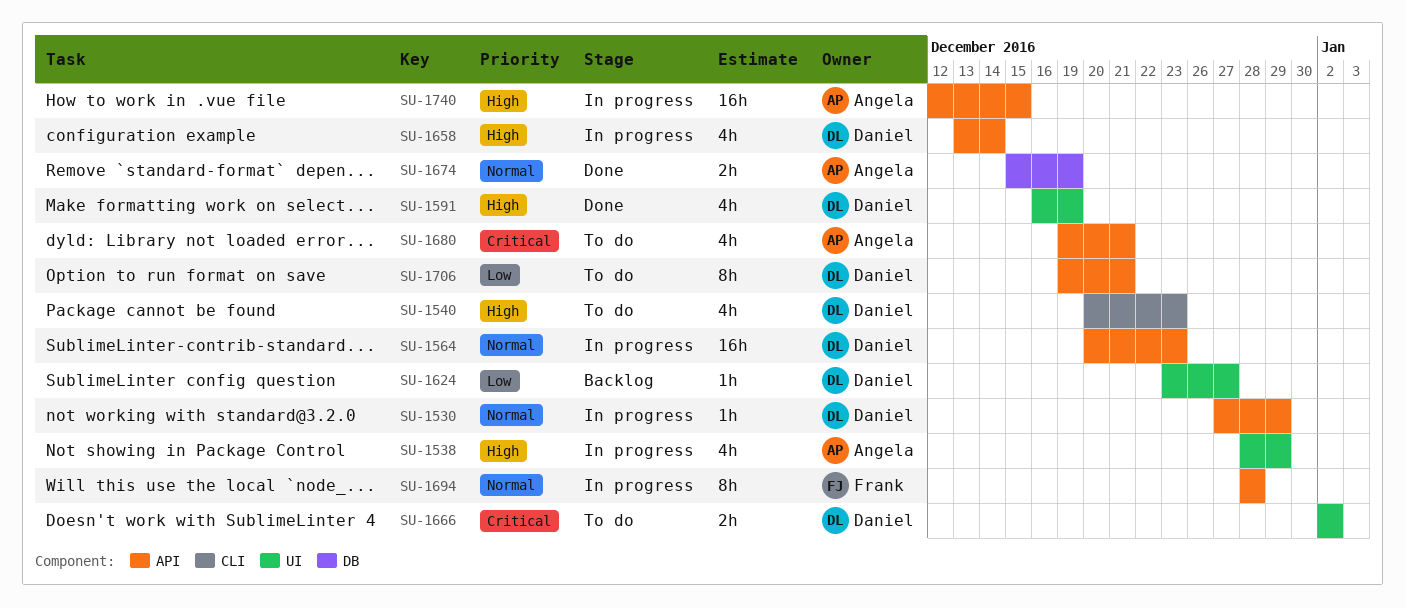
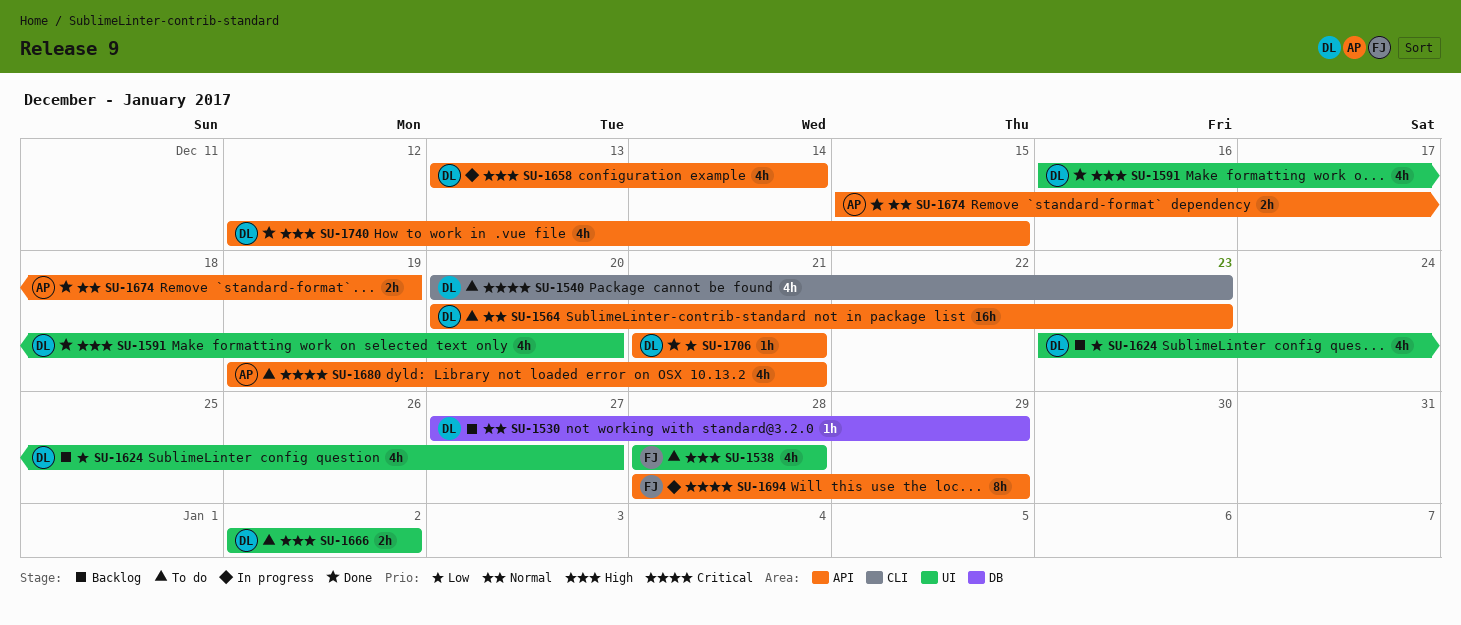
SU-1530, status: In progress -> Backlog
SU-1530, label: API -> DB
SU-1538, status: In progress -> To do
SU-1538, owner: Angela -> Frank
SU-1538, due: Dec 29 -> Dec 28
SU-1540, priority: High -> Critical
SU-1564, status: In progress -> To do
SU-1591, due: Dec 19 -> Dec 20
SU-1624, estimate: 1h -> 4h
SU-1666, priority: Critical -> High
SU-1674, label: DB -> API
SU-1694, priority: Normal -> Critical
SU-1694, due: Dec 28 -> Dec 29
SU-1706, status: To do -> Done
SU-1706, estimate: 8h -> 1h
SU-1706, start: Dec 19 -> Dec 21
SU-1740, status: In progress -> Done
SU-1740, owner: Angela -> Daniel
SU-1740, estimate: 16h -> 4h

